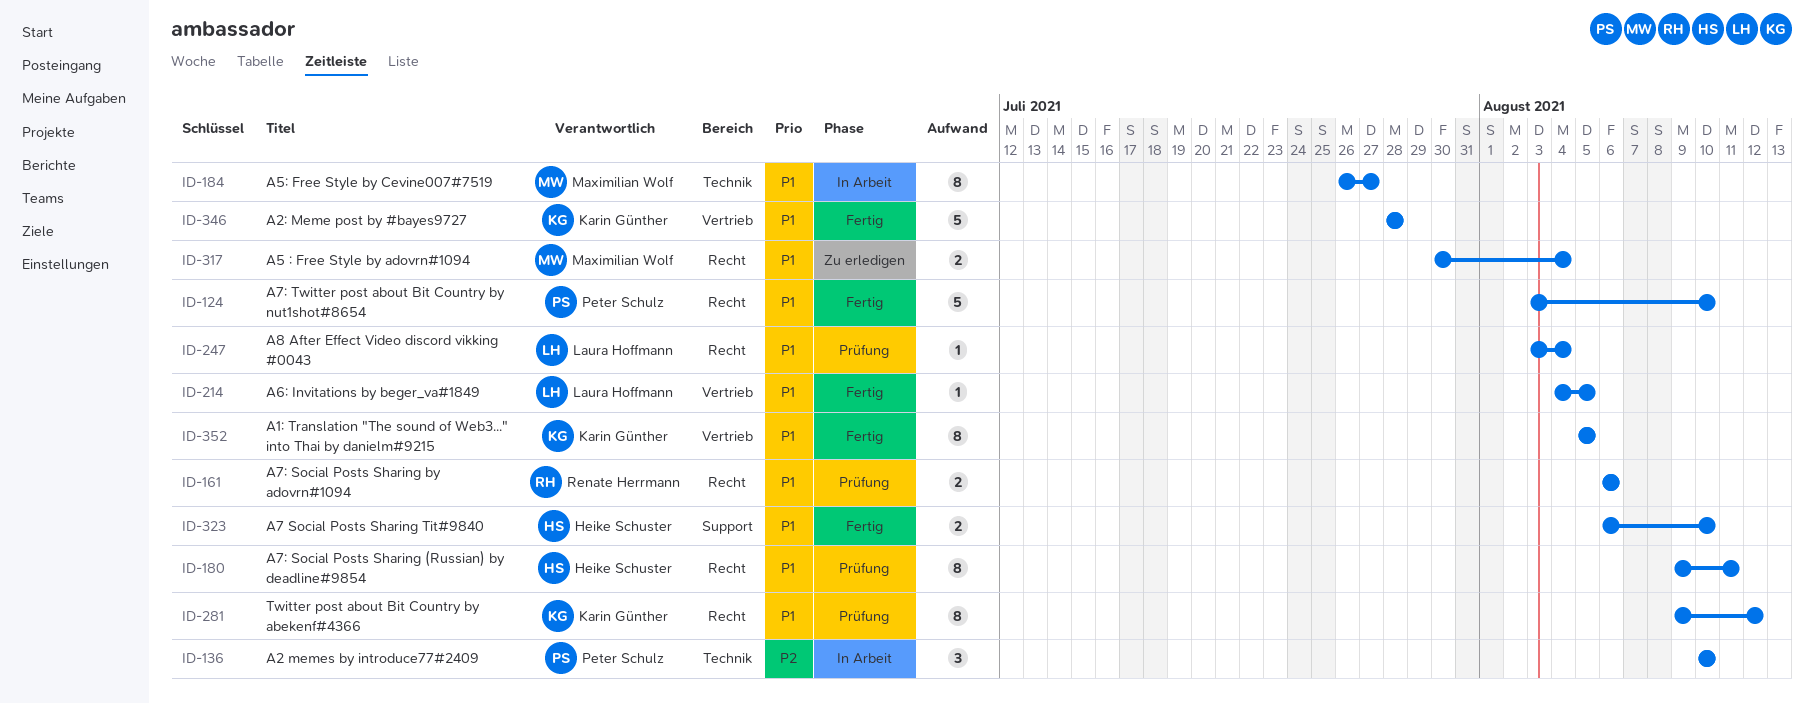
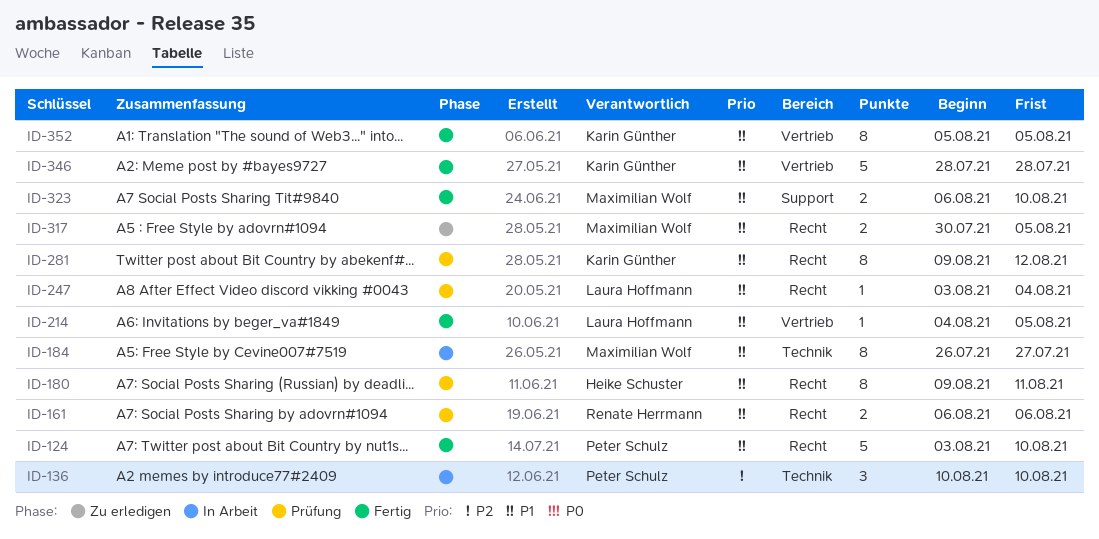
ID-317, due: Aug 4 -> Aug 5
ID-323, owner: Heike Schuster -> Maximilian Wolf

